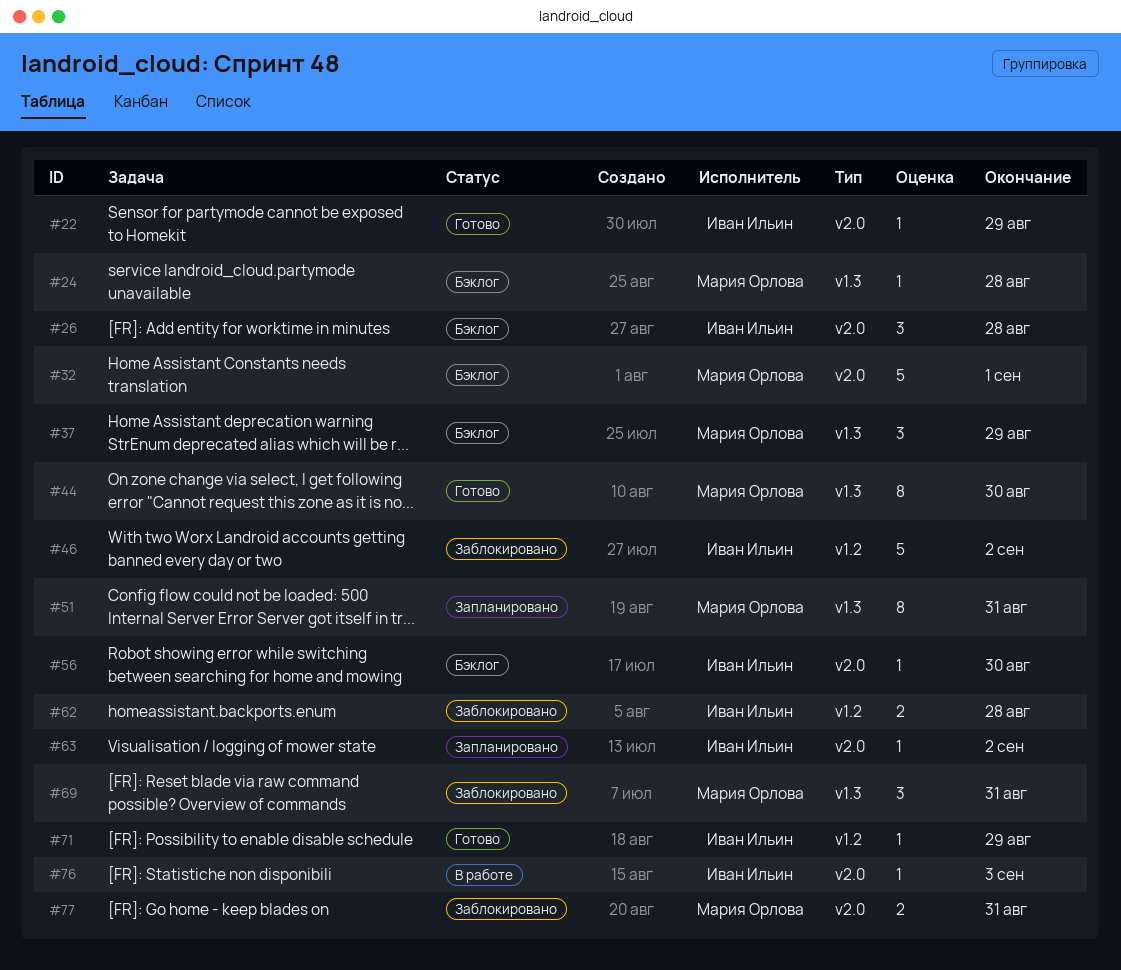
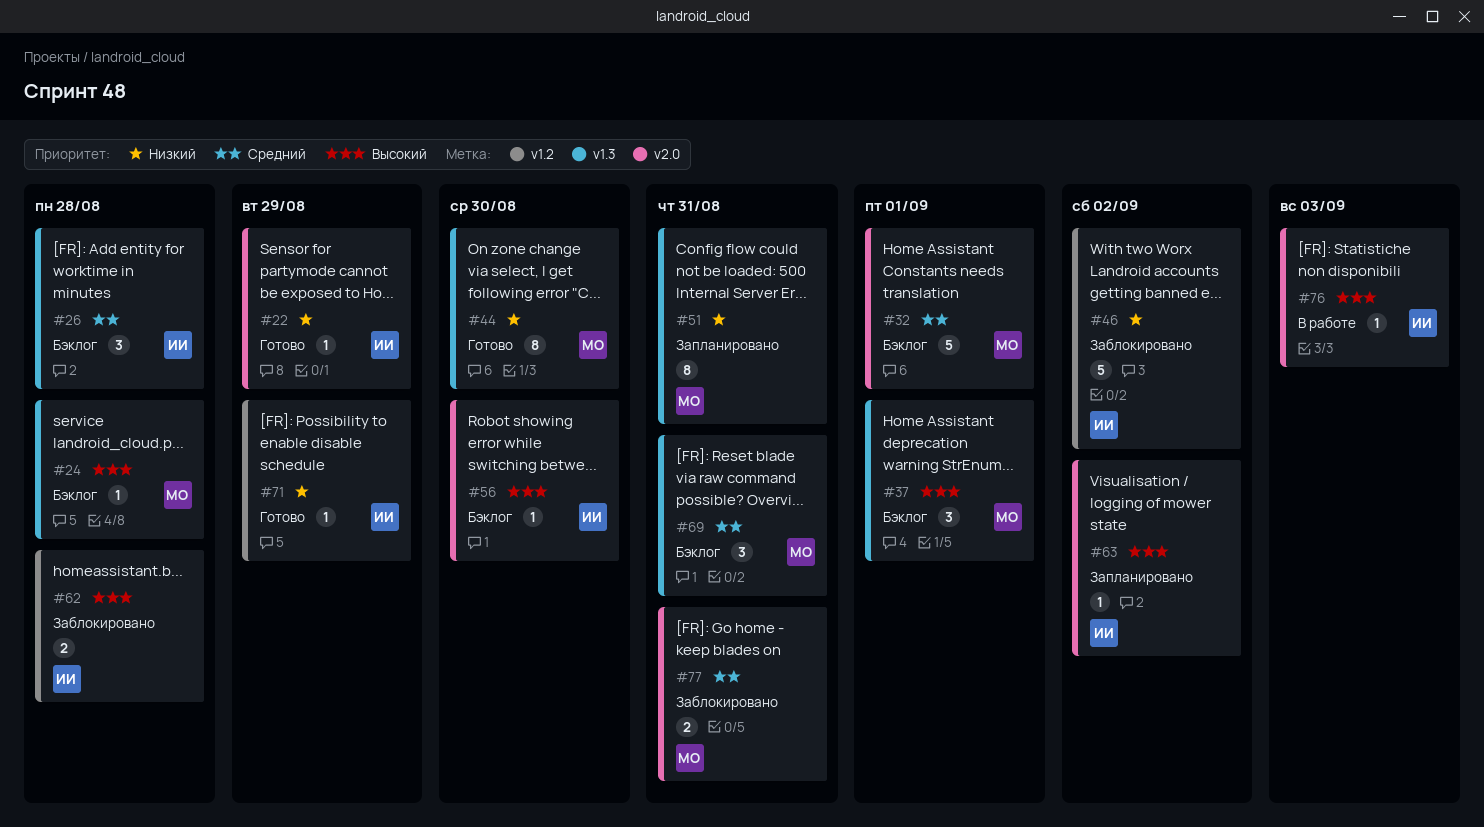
#26, label: v2.0 -> v1.3
#37, due: Aug 29 -> Sep 1
#69, status: Заблокировано -> Бэклог

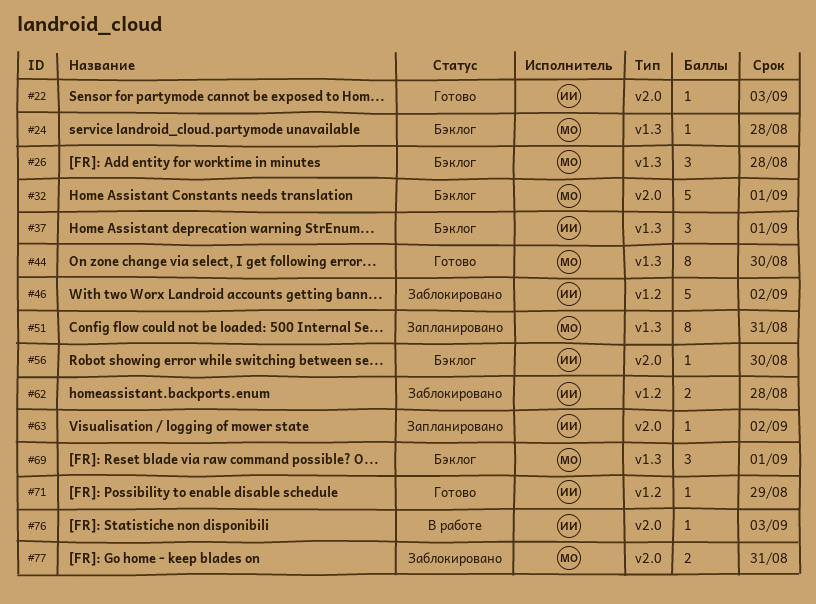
#22, due: Aug 29 -> Sep 3
#26, owner: ИИ -> МО
#37, owner: МО -> ИИ
#69, due: Aug 31 -> Sep 1

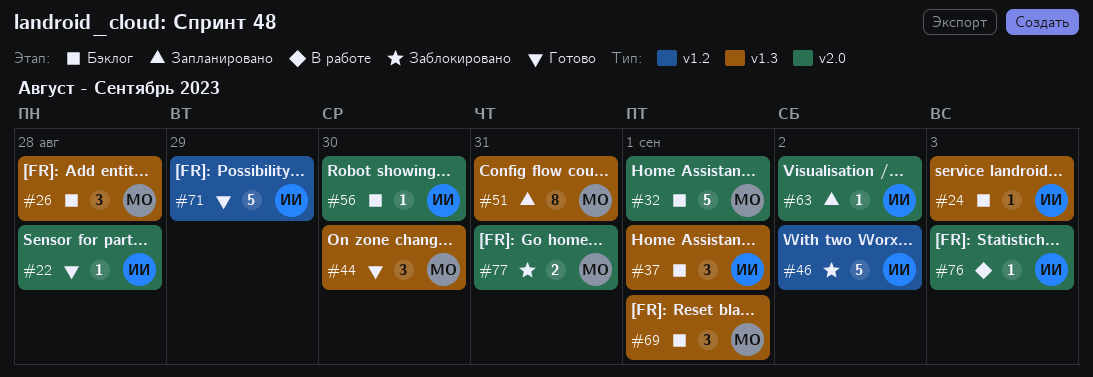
#22, due: Sep 3 -> Aug 28
#24, owner: МО -> ИИ
#24, due: Aug 28 -> Sep 3
#44, estimate: 8 -> 3
#62: present -> none
#71, estimate: 1 -> 5

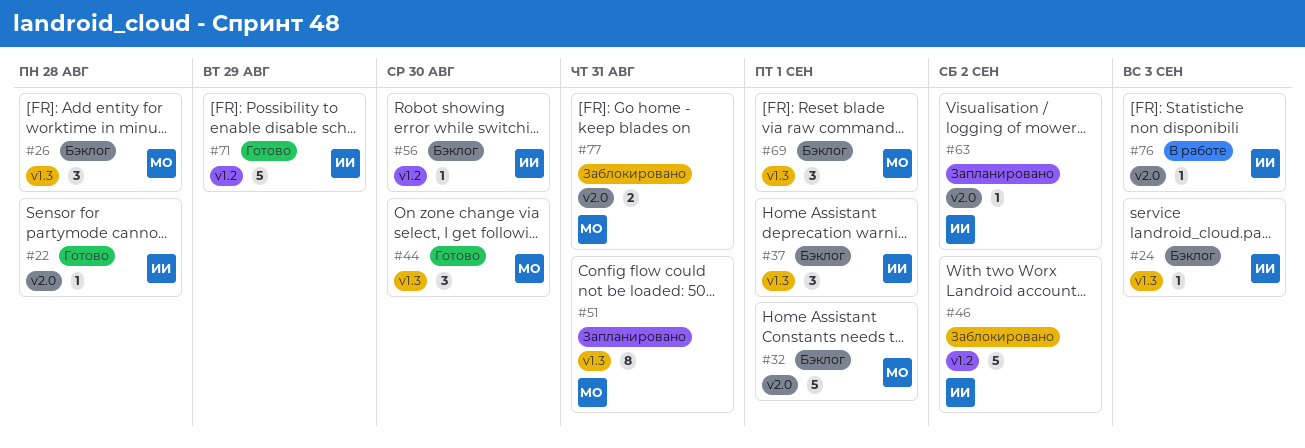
#56, label: v2.0 -> v1.2

